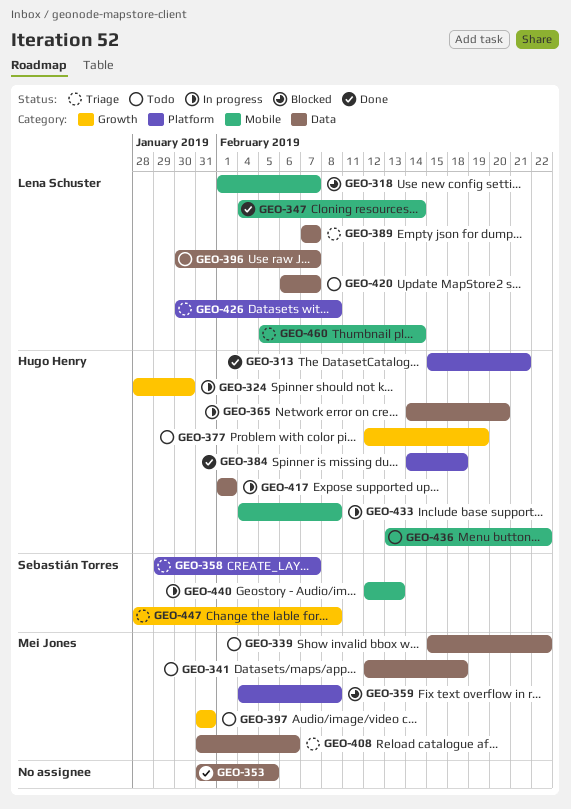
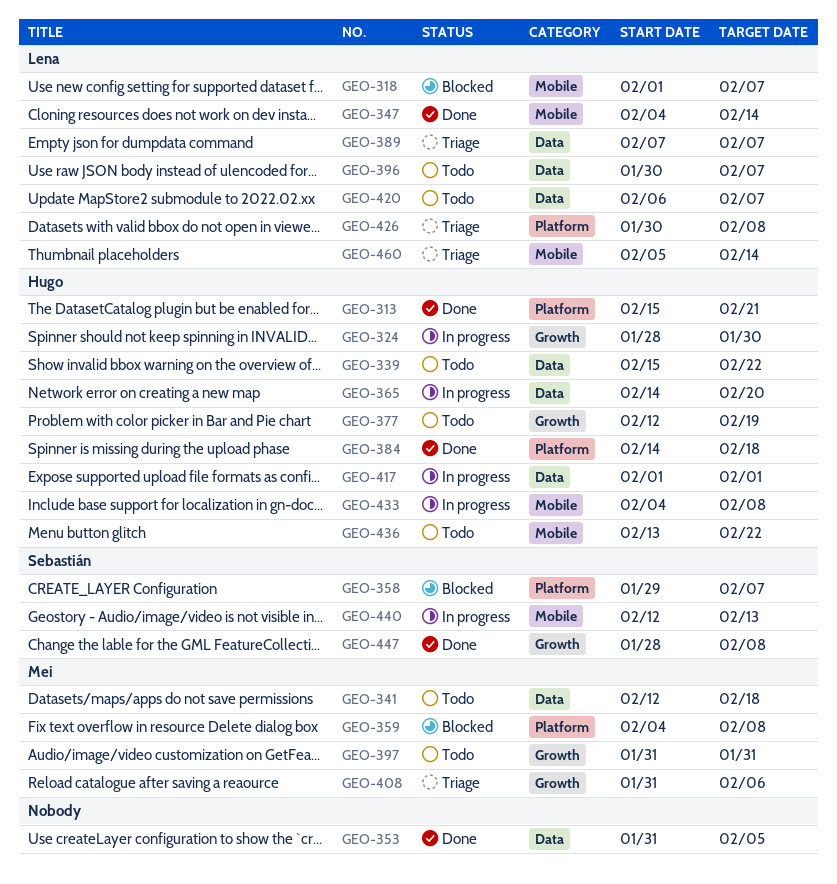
GEO-339, owner: Mei Jones -> Hugo Henry
GEO-358, status: Triage -> Blocked
GEO-408, label: Data -> Growth
GEO-447, status: Triage -> Done

